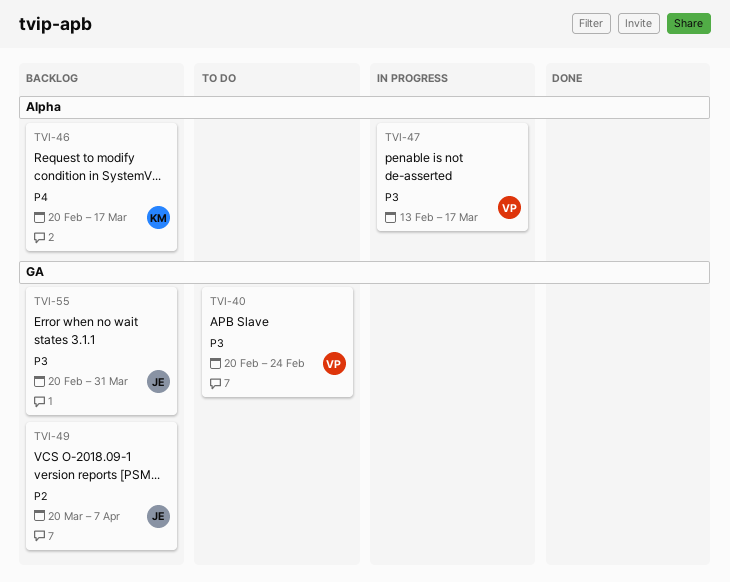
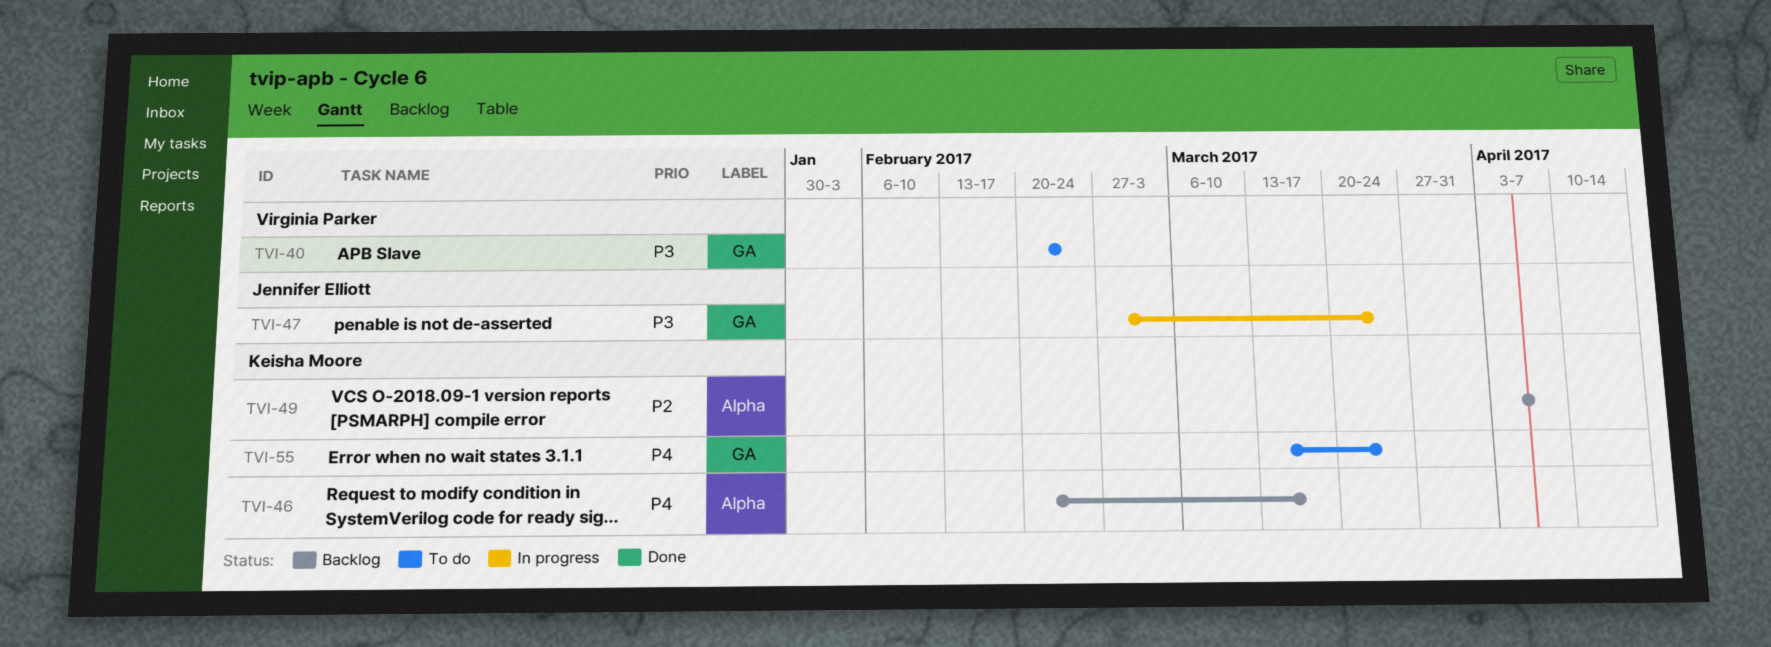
TVI-47, owner: Virginia Parker -> Jennifer Elliott
TVI-47, label: Alpha -> GA
TVI-47, start: Feb 13 -> Feb 27
TVI-47, due: Mar 17 -> Mar 24
TVI-49, owner: Jennifer Elliott -> Keisha Moore
TVI-49, label: GA -> Alpha
TVI-49, start: Mar 20 -> Apr 3
TVI-55, status: Backlog -> To do
TVI-55, owner: Jennifer Elliott -> Keisha Moore
TVI-55, priority: P3 -> P4
TVI-55, start: Feb 20 -> Mar 13
TVI-55, due: Mar 31 -> Mar 24

